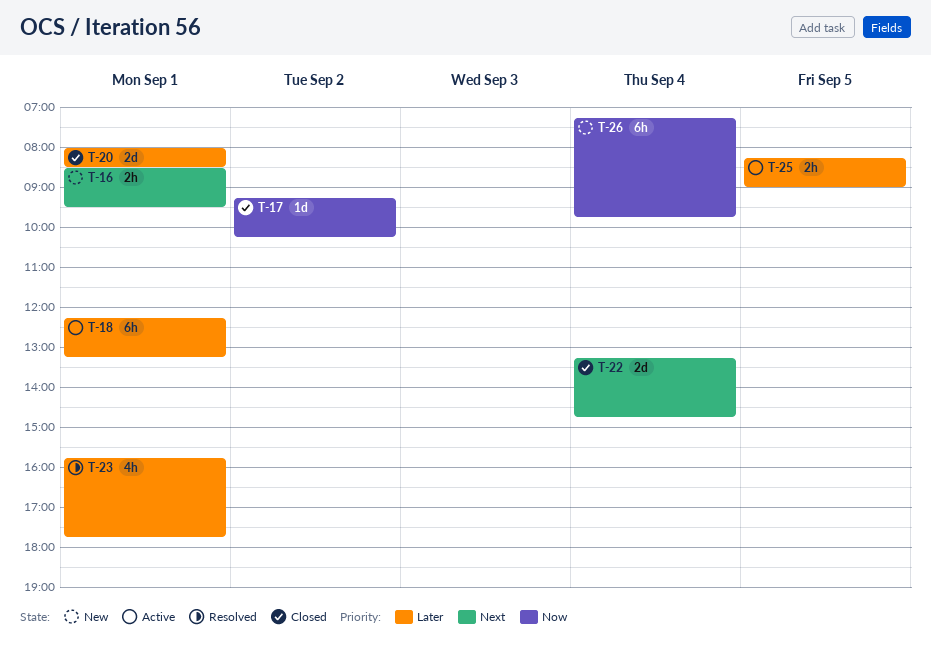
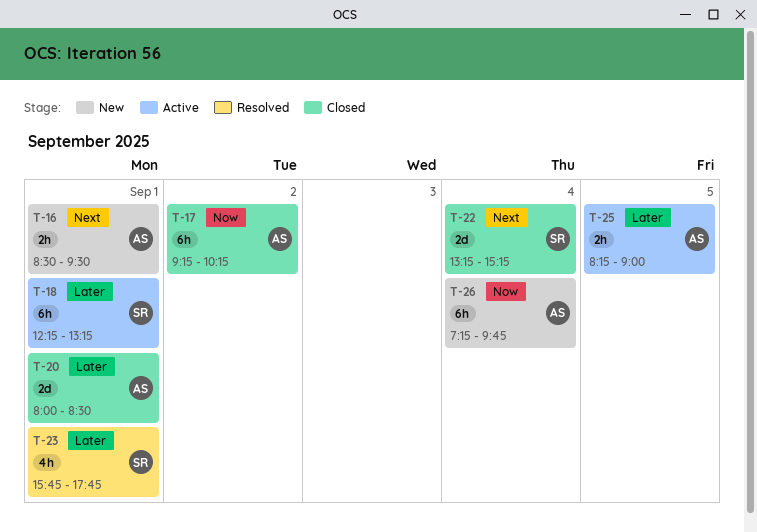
T-17, estimate: 1d -> 6h
T-22, ends: 14:45 -> 15:15

